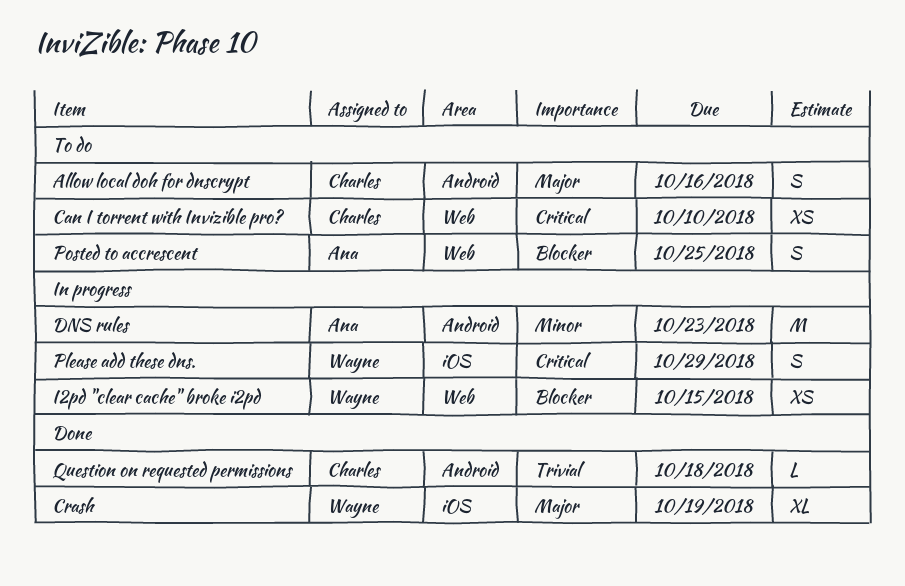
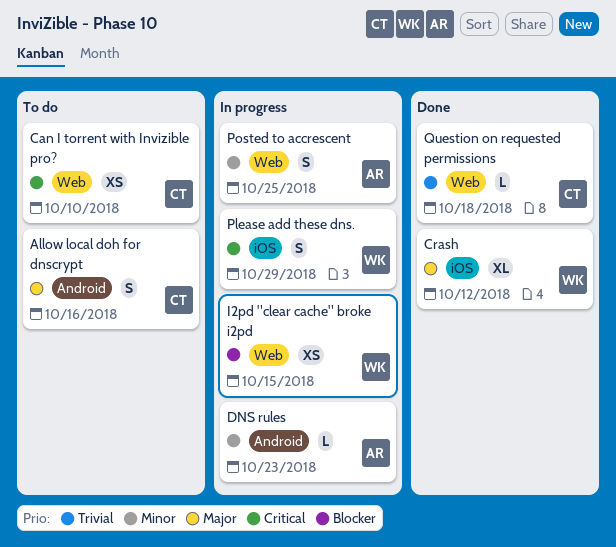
Crash, due: Oct 19 -> Oct 12
DNS rules, estimate: M -> L
Posted to accrescent, status: To do -> In progress
Posted to accrescent, priority: Blocker -> Minor
Question on requested permissions, label: Android -> Web

